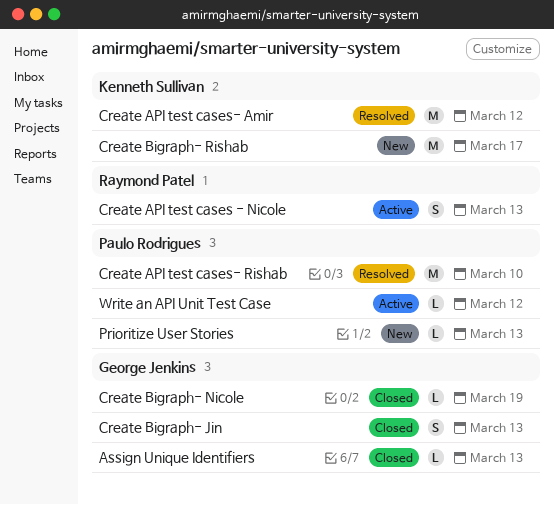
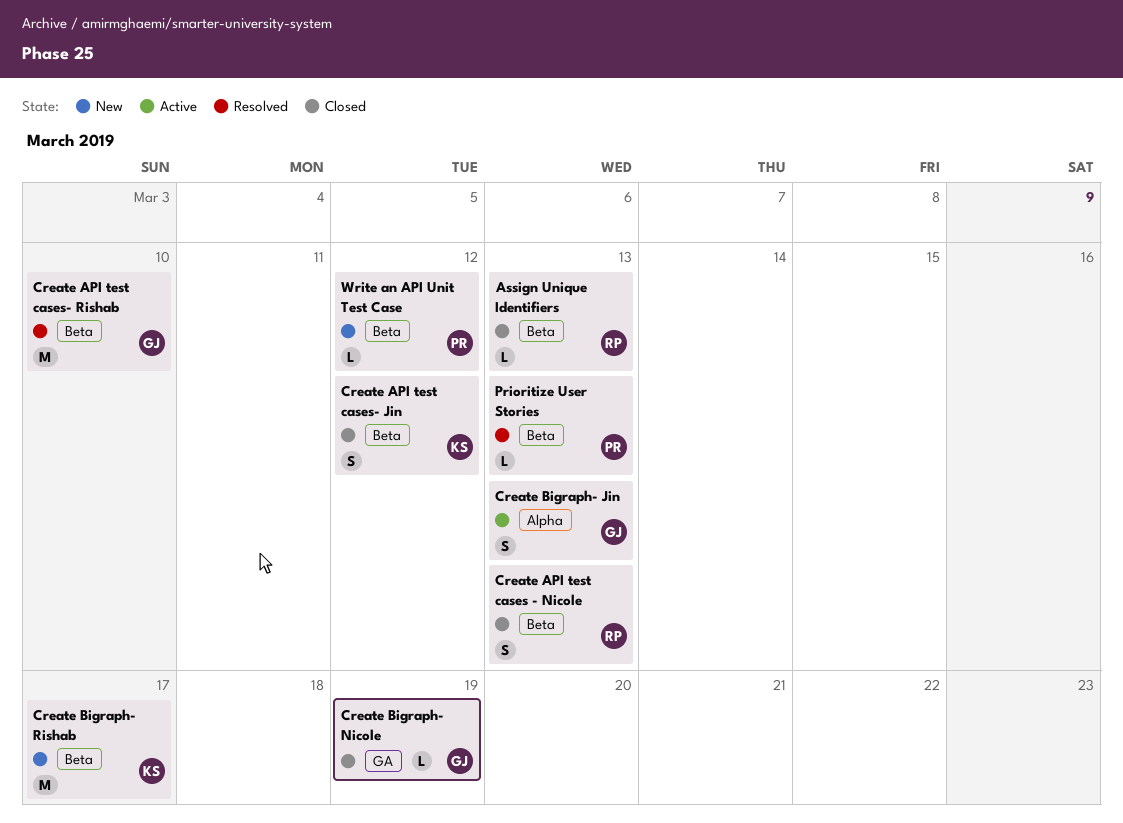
Assign Unique Identifiers, owner: George Jenkins -> Raymond Patel
Create API test cases - Nicole, status: Active -> Closed
Create API test cases- Amir: present -> none
Create API test cases- Jin: none -> present
Create API test cases- Rishab, owner: Paulo Rodrigues -> George Jenkins
Create Bigraph- Jin, status: Closed -> Active
Prioritize User Stories, status: New -> Resolved
Write an API Unit Test Case, status: Active -> New

